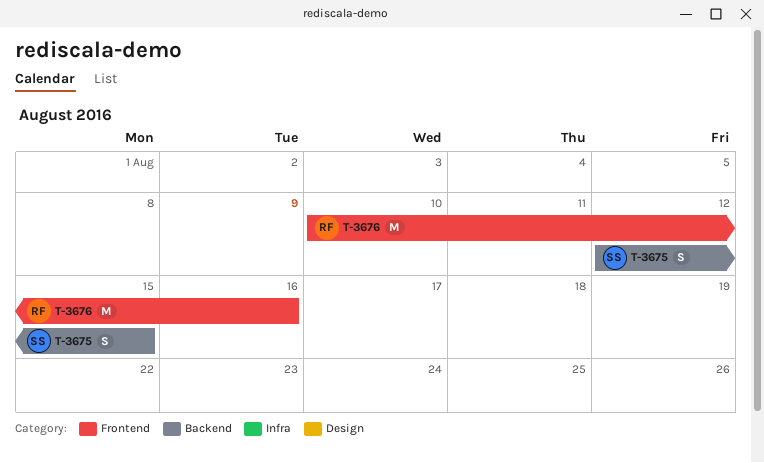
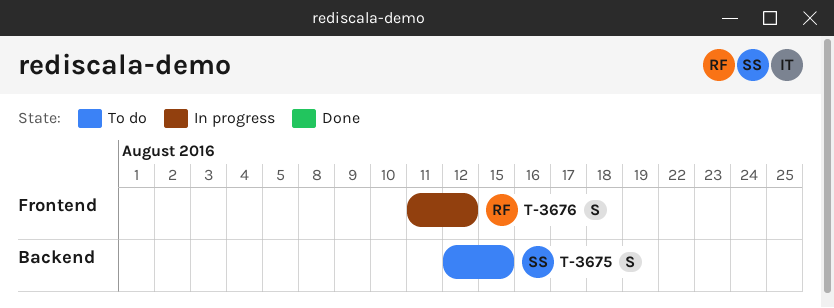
T-3676, estimate: M -> S
T-3676, start: Aug 10 -> Aug 11
T-3676, due: Aug 16 -> Aug 12

